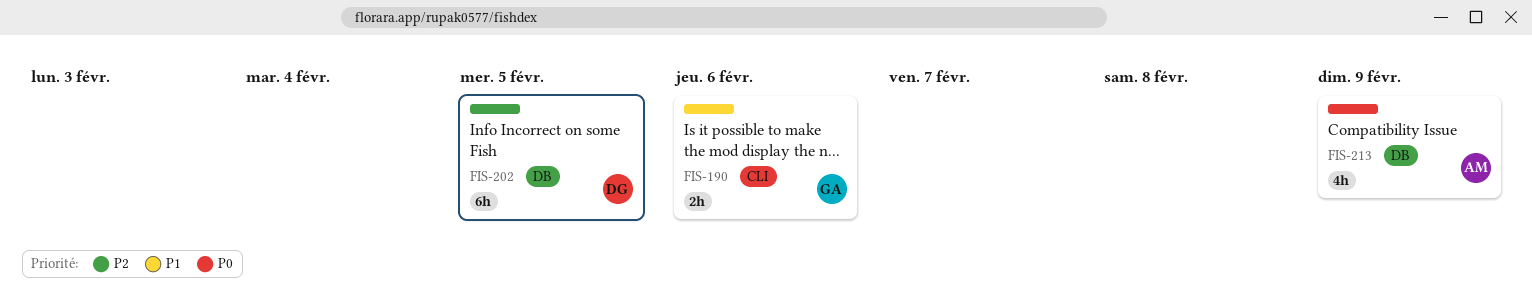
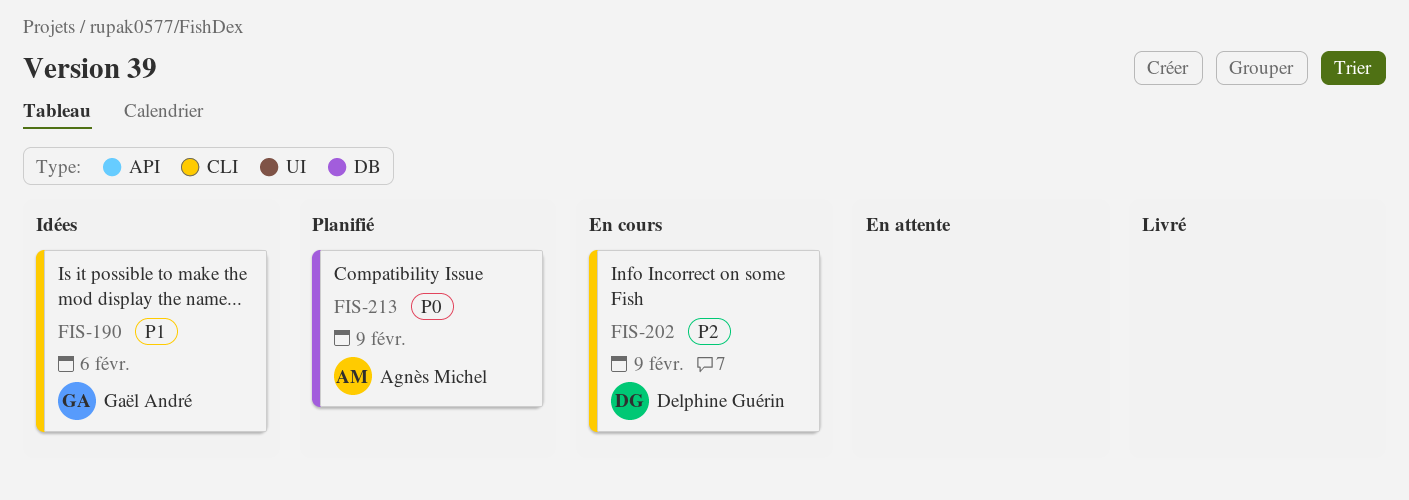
FIS-202, label: DB -> CLI
FIS-202, due: Feb 5 -> Feb 9

